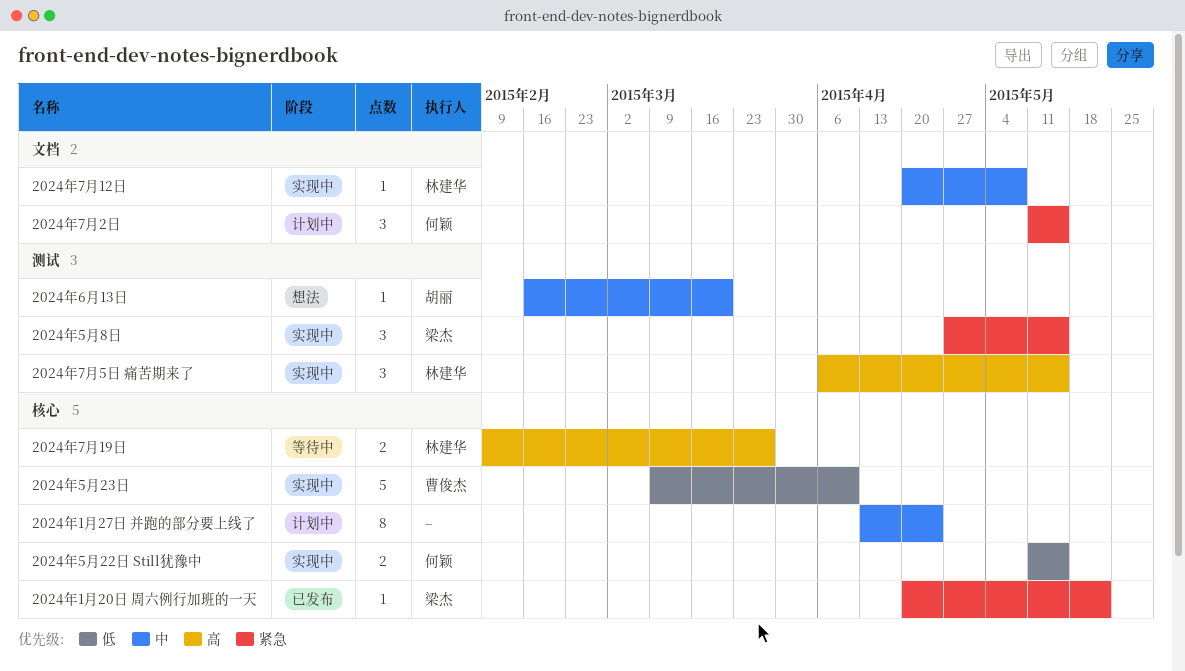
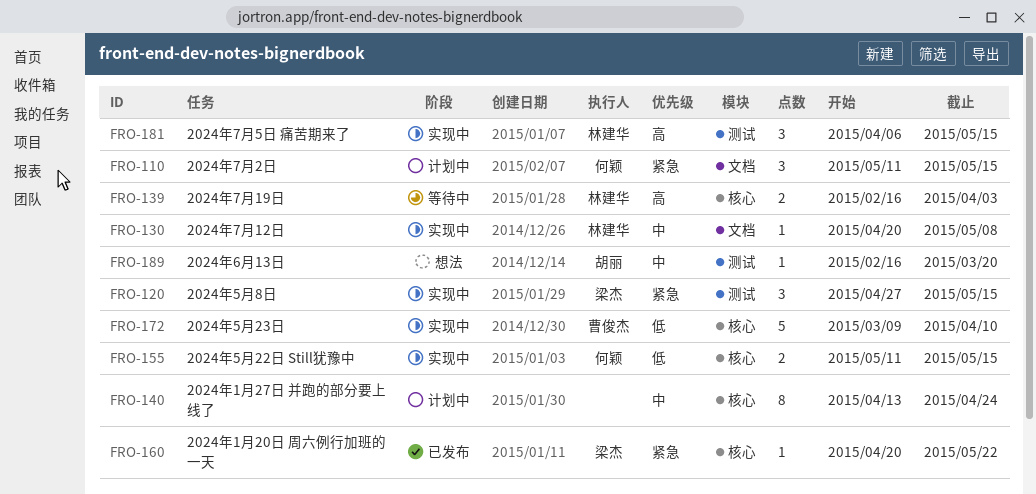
2024年7月19日, start: Feb 9 -> Feb 16
2024年7月19日, due: Mar 27 -> Apr 3

